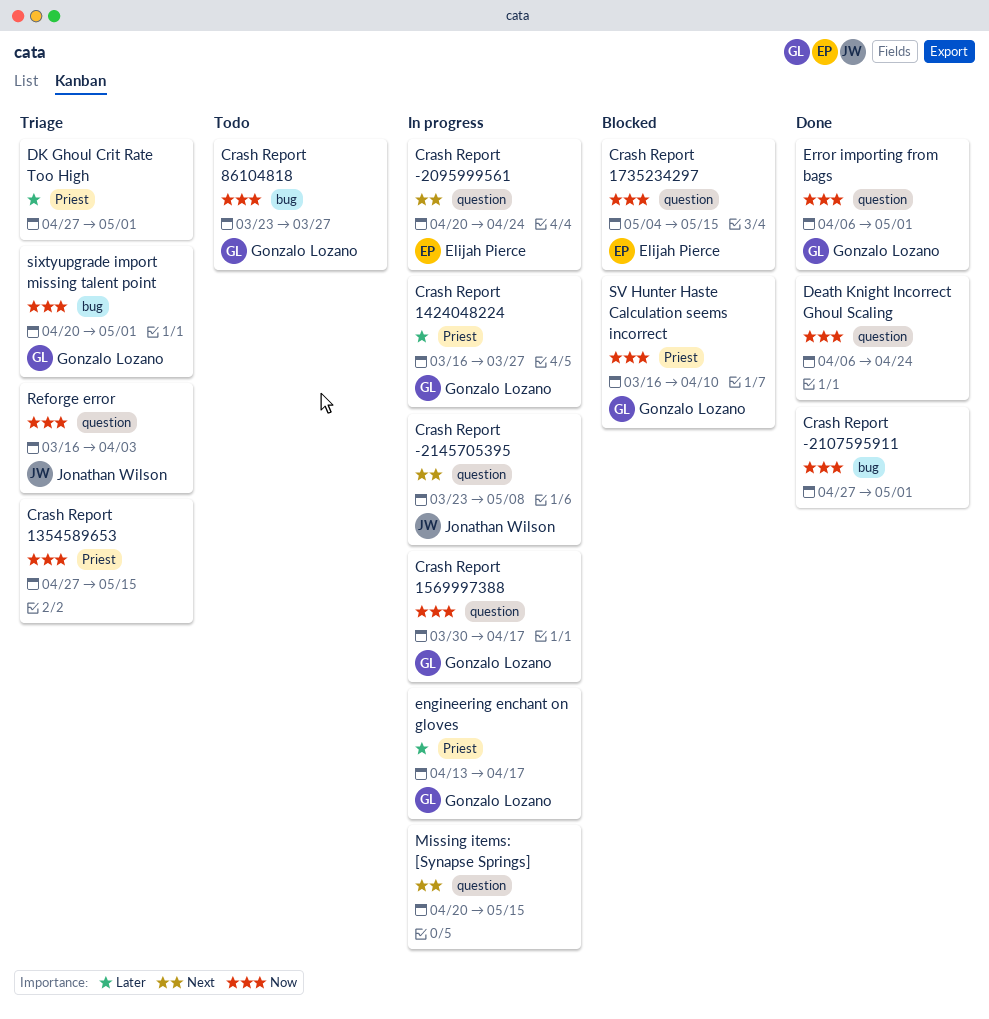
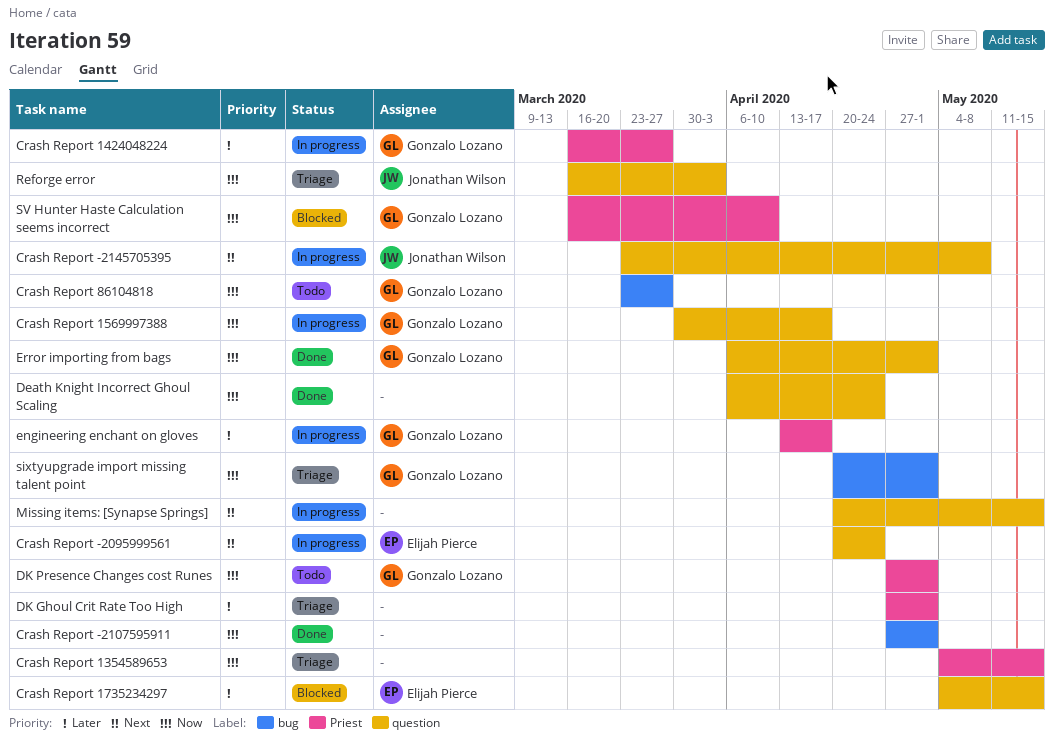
Crash Report 1354589653, start: Apr 27 -> May 4
Crash Report 1735234297, priority: Now -> Later
DK Presence Changes cost Runes: none -> present

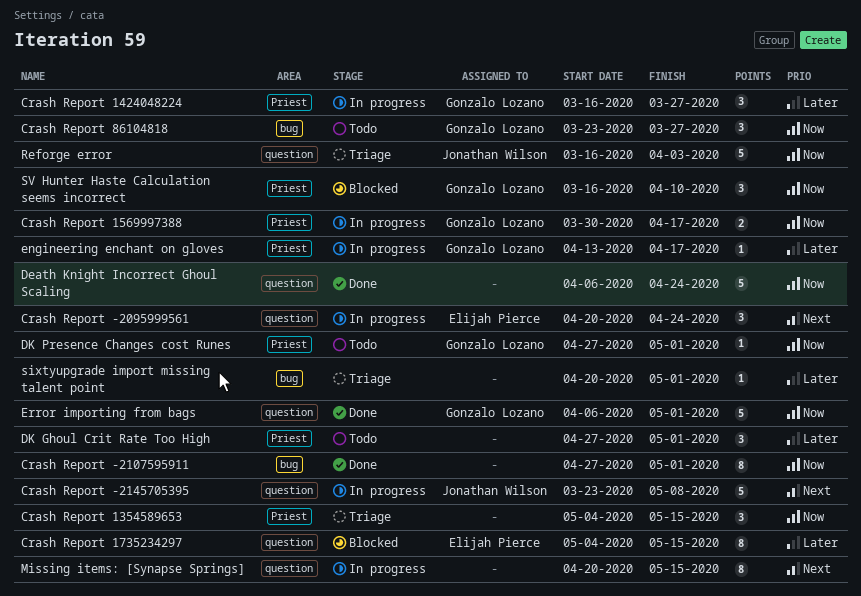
Crash Report 1569997388, label: question -> Priest
DK Ghoul Crit Rate Too High, status: Triage -> Todo
sixtyupgrade import missing talent point, owner: Gonzalo Lozano -> none
sixtyupgrade import missing talent point, priority: Now -> Later

